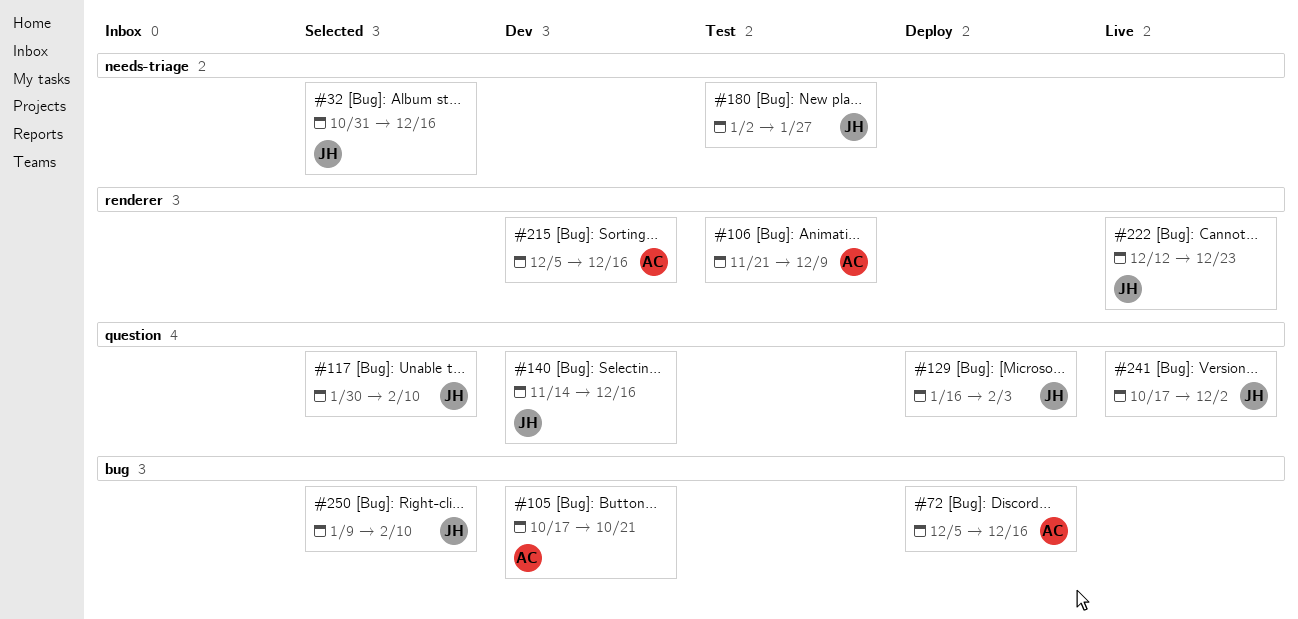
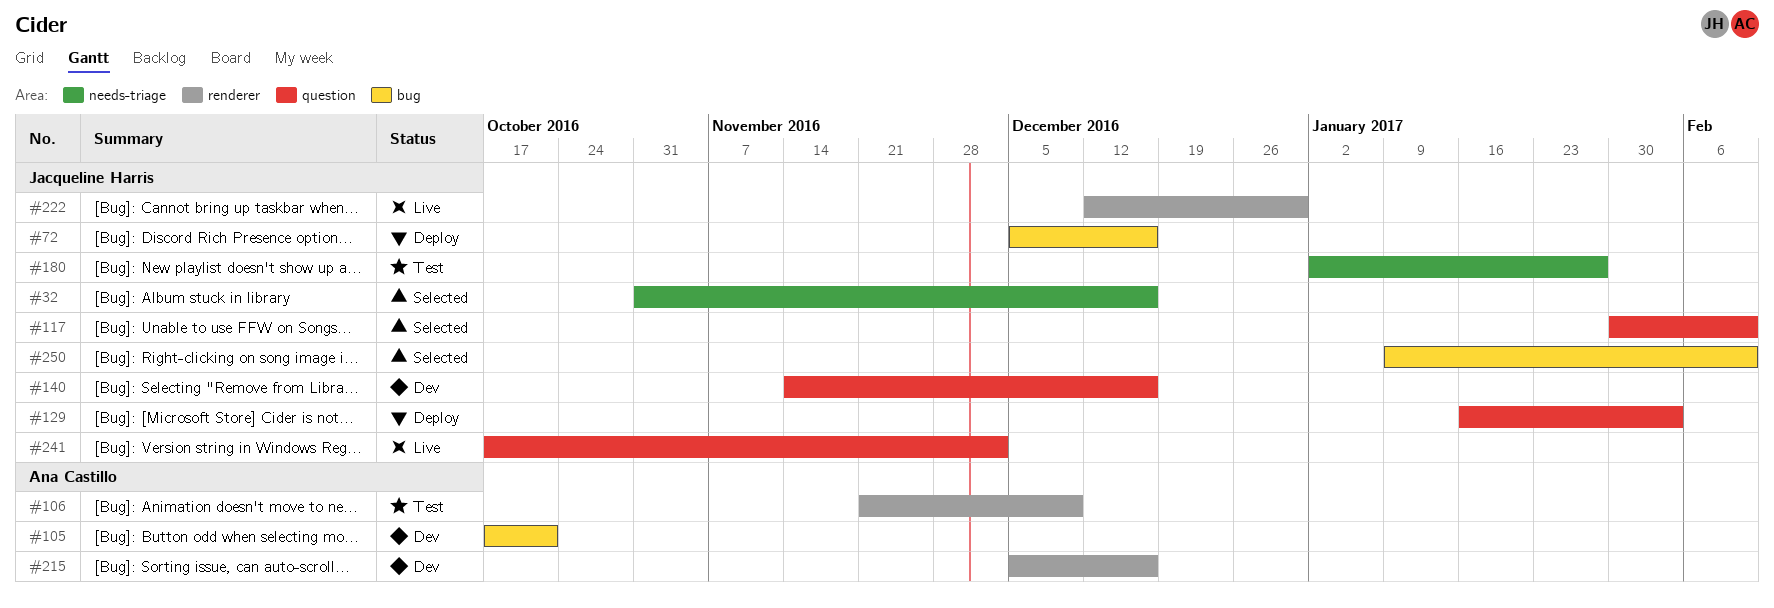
#72, owner: Ana Castillo -> Jacqueline Harris
#222, due: Dec 23 -> Dec 30

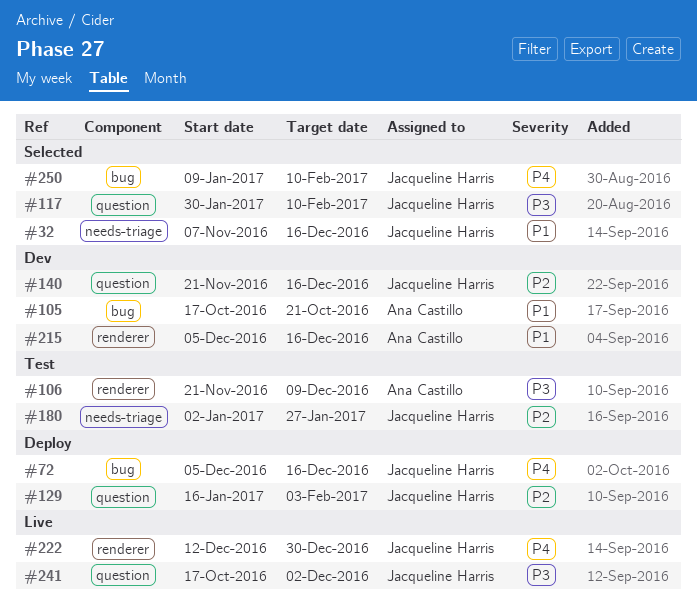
#32, start: Oct 31 -> Nov 7
#140, start: Nov 14 -> Nov 21

